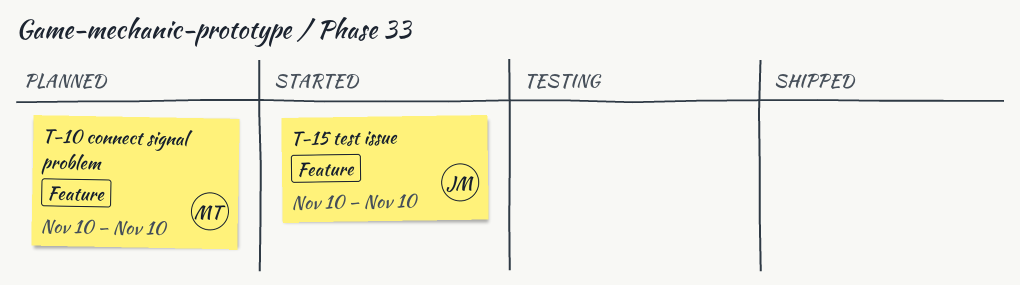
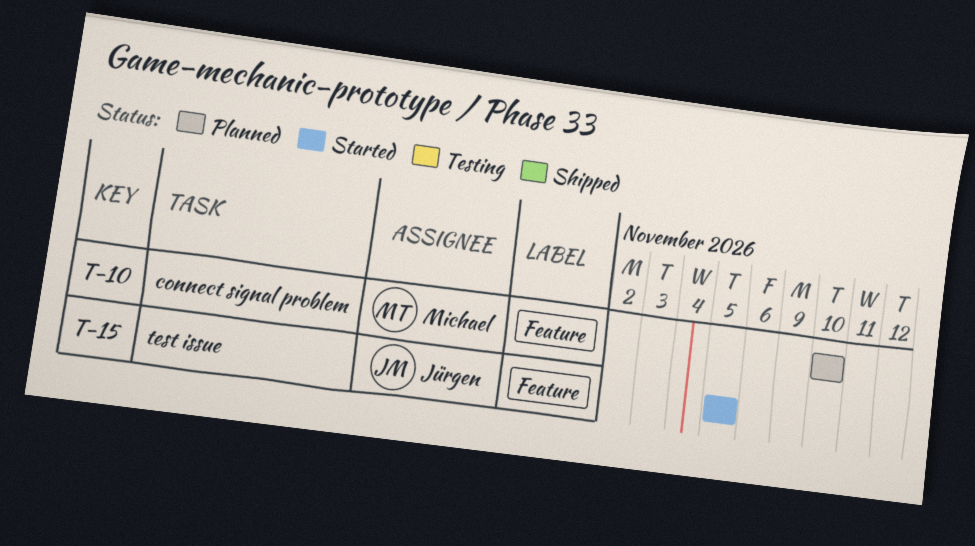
T-15, start: Nov 10 -> Nov 5
T-15, due: Nov 10 -> Nov 5

